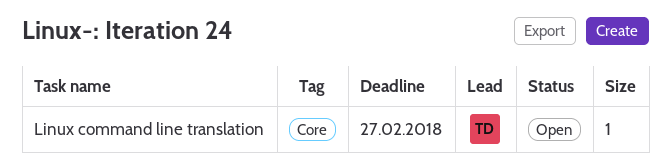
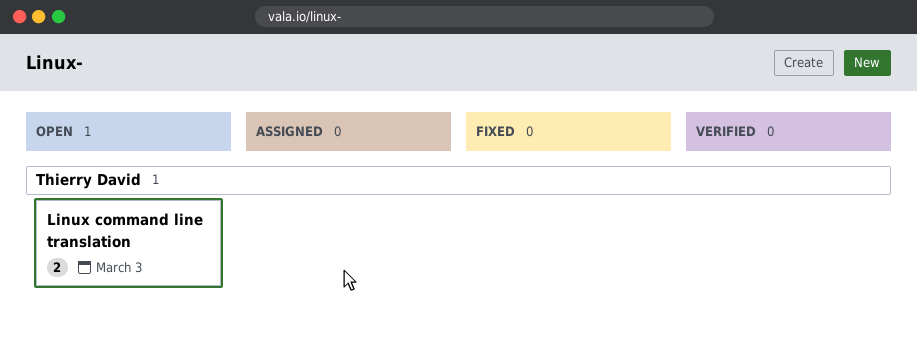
Linux command line translation, estimate: 1 -> 2
Linux command line translation, due: Feb 27 -> Mar 3

